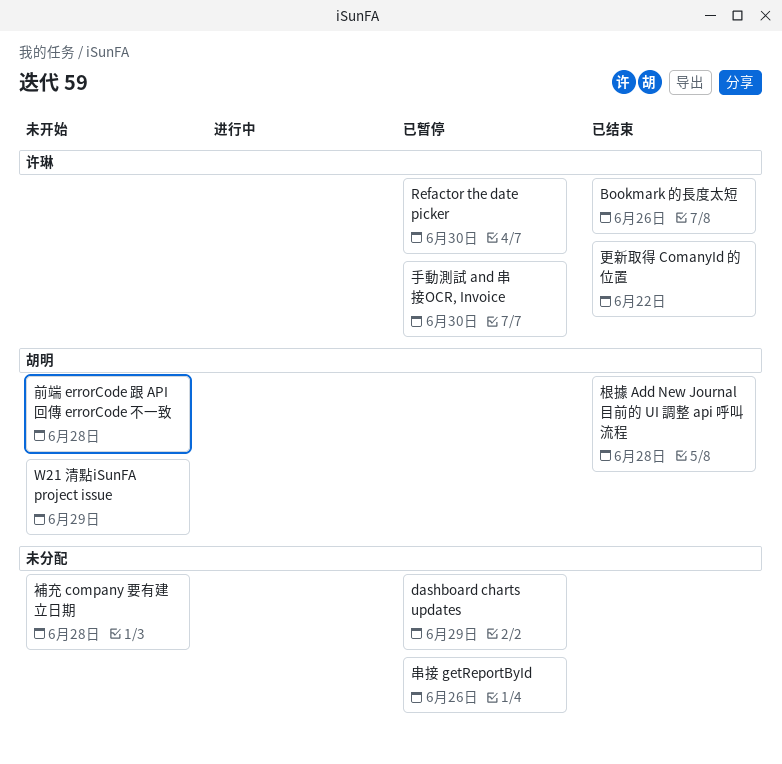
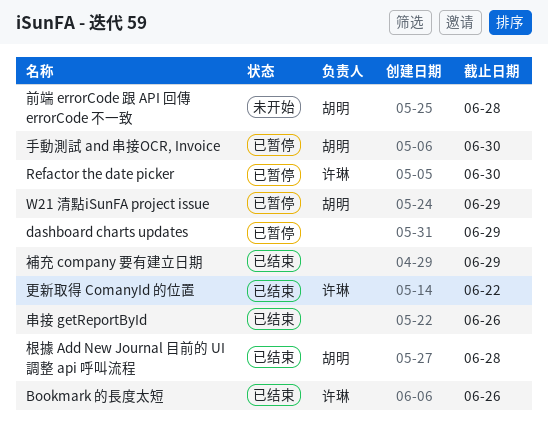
W21 清點iSunFA project issue, status: 未开始 -> 已暂停
串接 getReportById, status: 已暂停 -> 已结束
手動測試 and 串接OCR, Invoice, owner: 许琳 -> 胡明
補充 company 要有建立日期, status: 未开始 -> 已结束
補充 company 要有建立日期, due: Jun 28 -> Jun 29

